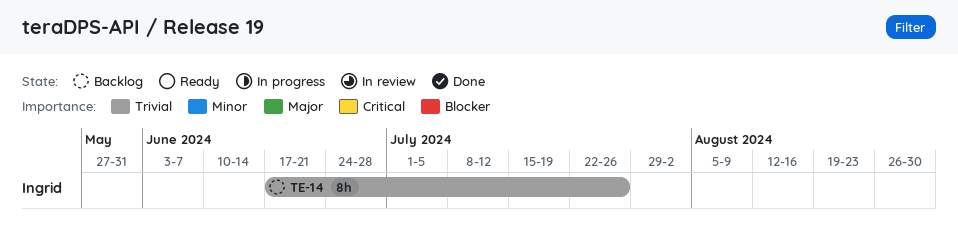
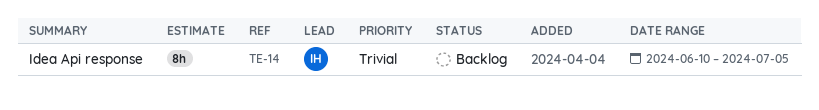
TE-14, start: Jun 17 -> Jun 10
TE-14, due: Jul 26 -> Jul 5

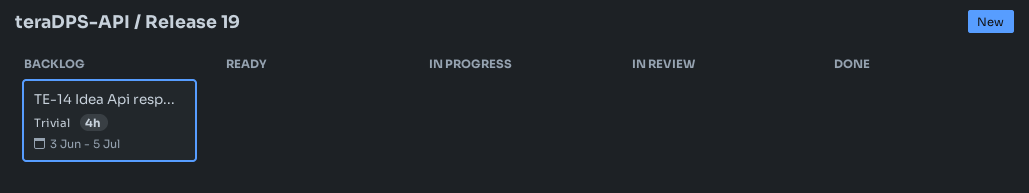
TE-14, estimate: 8h -> 4h
TE-14, start: Jun 10 -> Jun 3

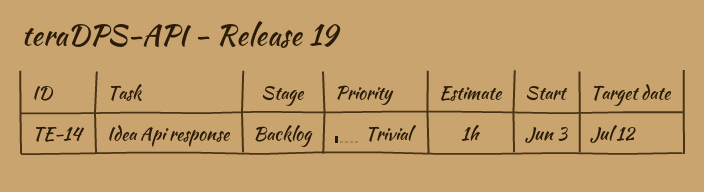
TE-14, estimate: 4h -> 1h
TE-14, due: Jul 5 -> Jul 12

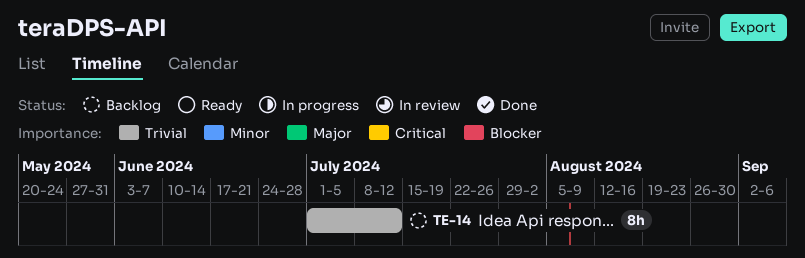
TE-14, estimate: 1h -> 8h
TE-14, start: Jun 3 -> Jul 1

